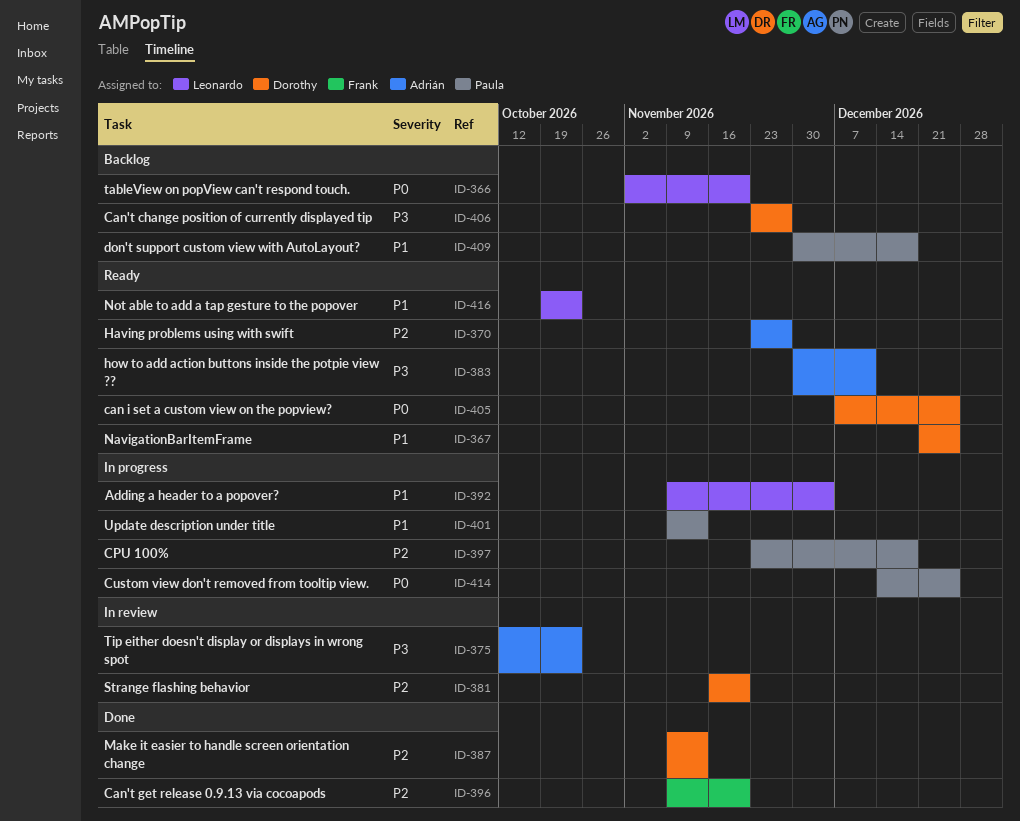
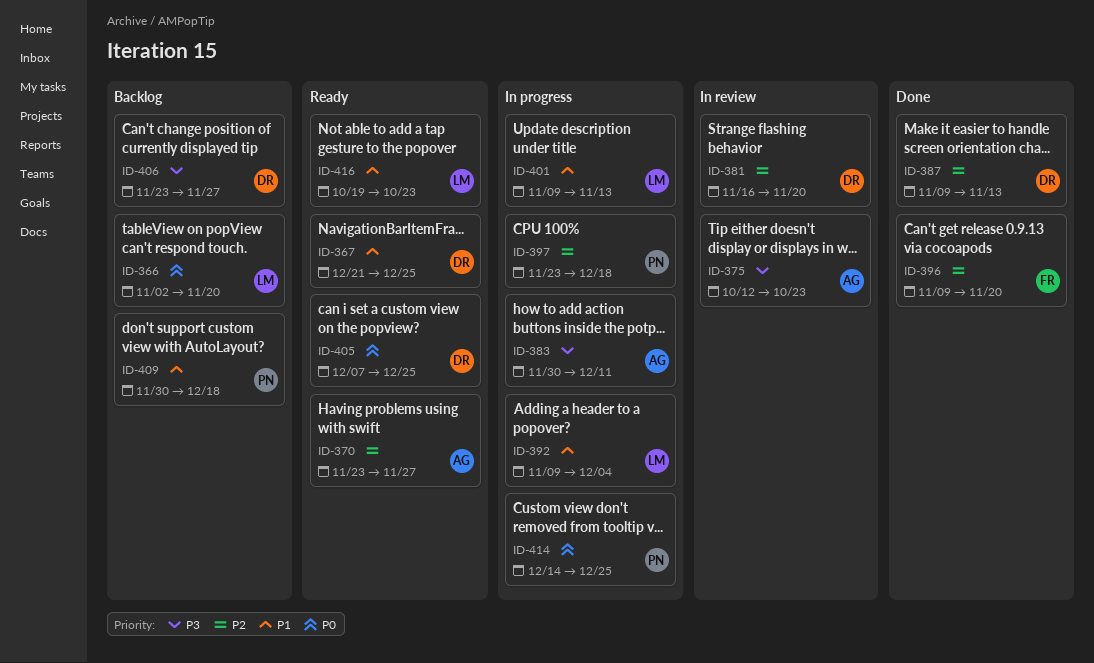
ID-383, status: Ready -> In progress
ID-401, owner: Paula -> Leonardo

